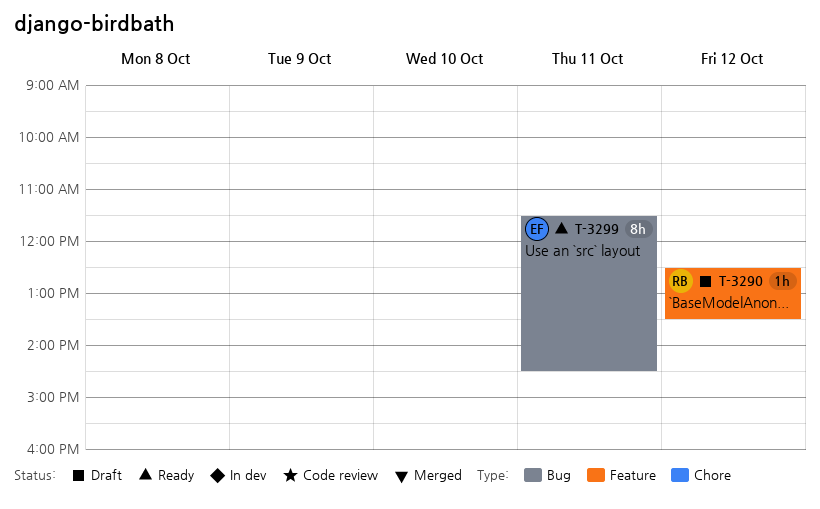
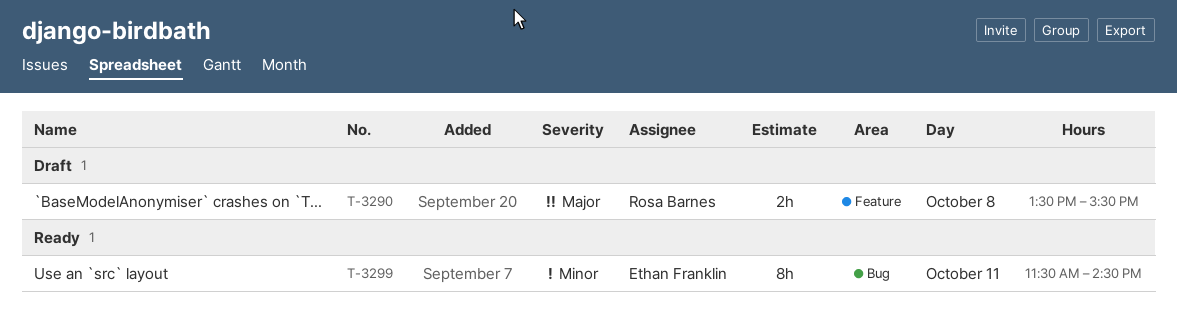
T-3290, estimate: 1h -> 2h
T-3290, day: Oct 12 -> Oct 8
T-3290, begins: 12:30 -> 13:30
T-3290, ends: 13:30 -> 15:30

